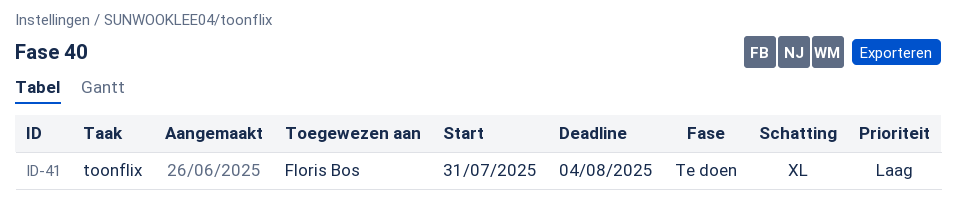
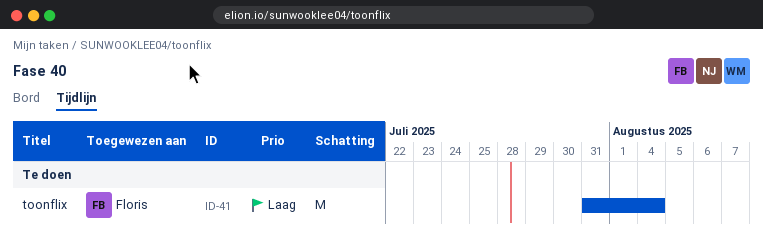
ID-41, estimate: XL -> M

